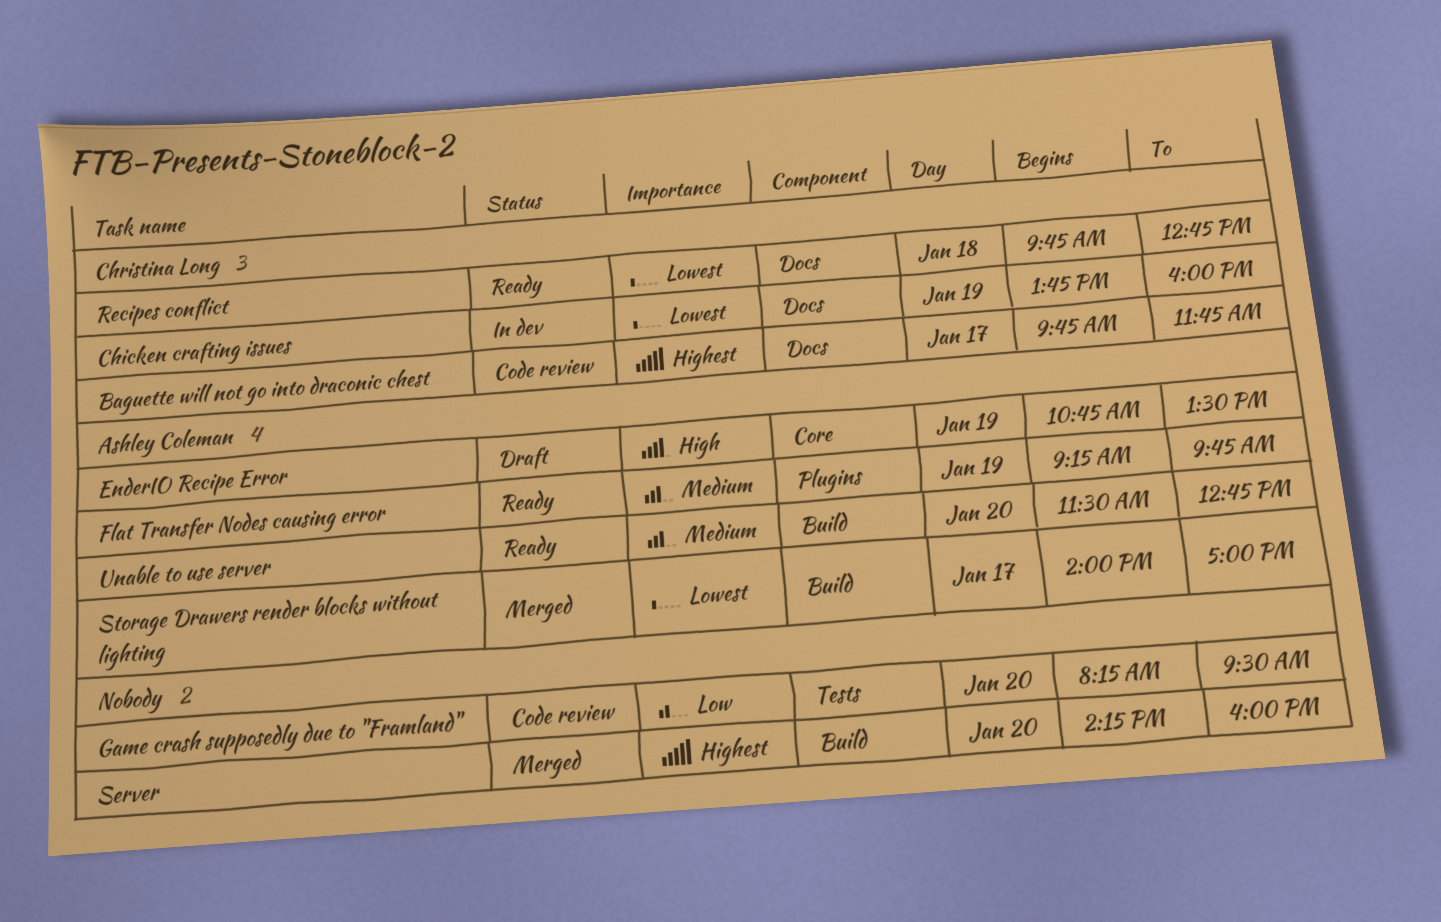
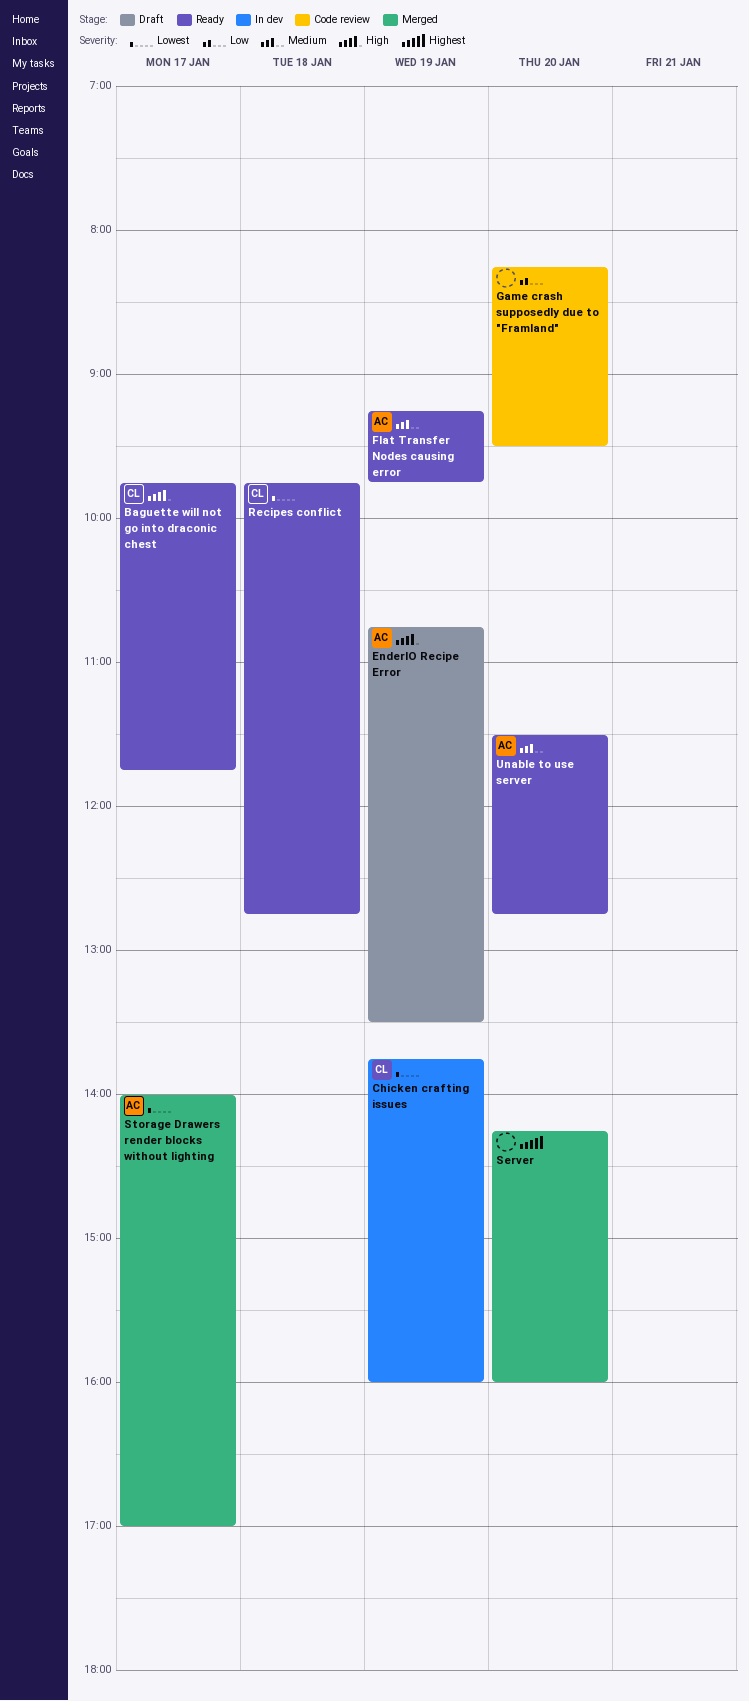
Baguette will not go into draconic chest, status: Code review -> Ready
Baguette will not go into draconic chest, priority: Highest -> High

